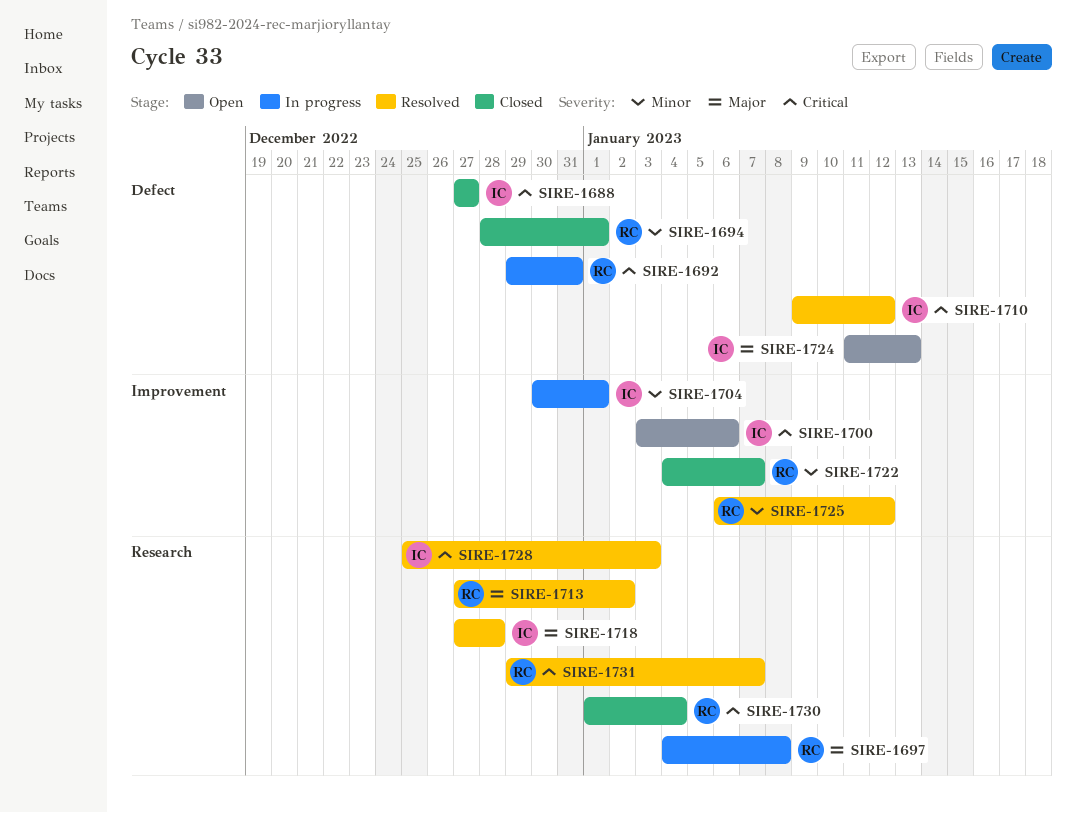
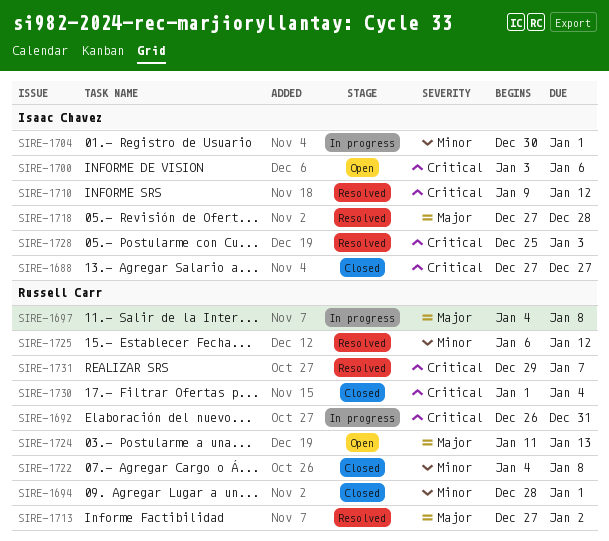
SIRE-1692, start: Dec 29 -> Dec 26
SIRE-1722, due: Jan 7 -> Jan 8
SIRE-1724, owner: Isaac Chavez -> Russell Carr

